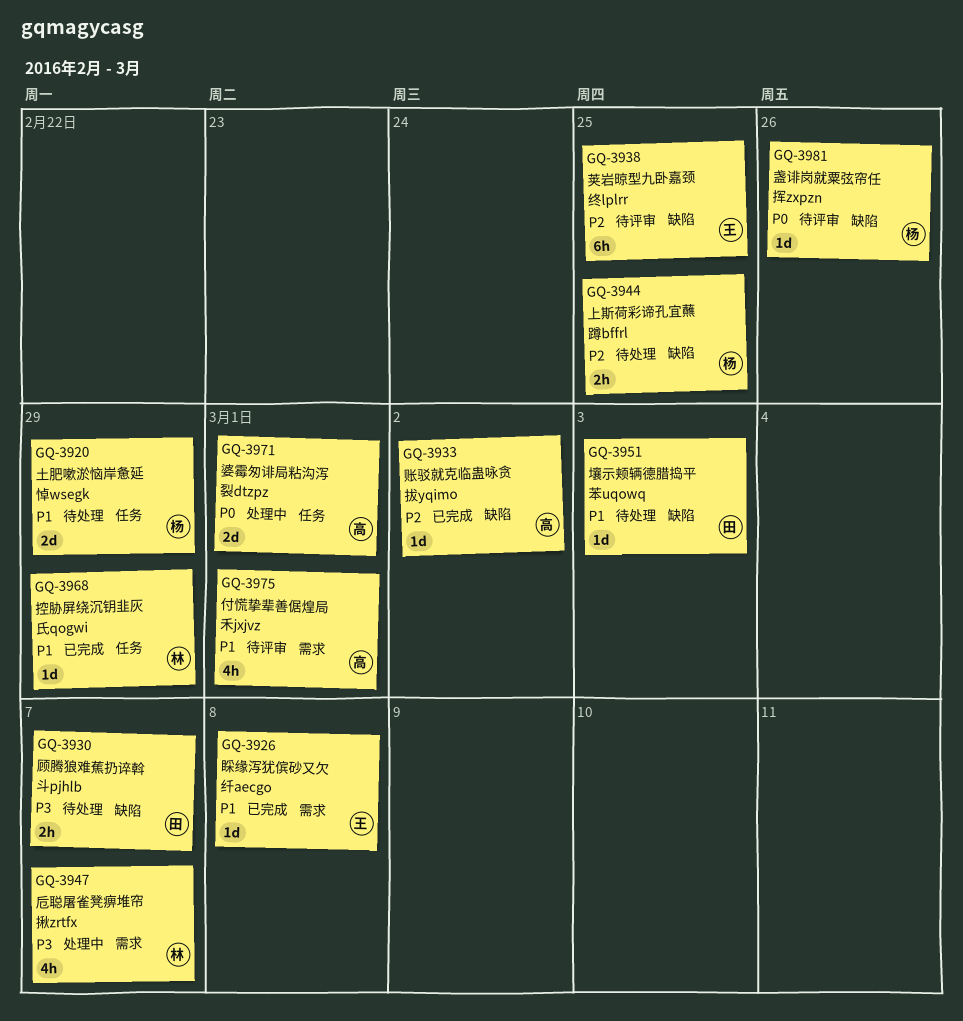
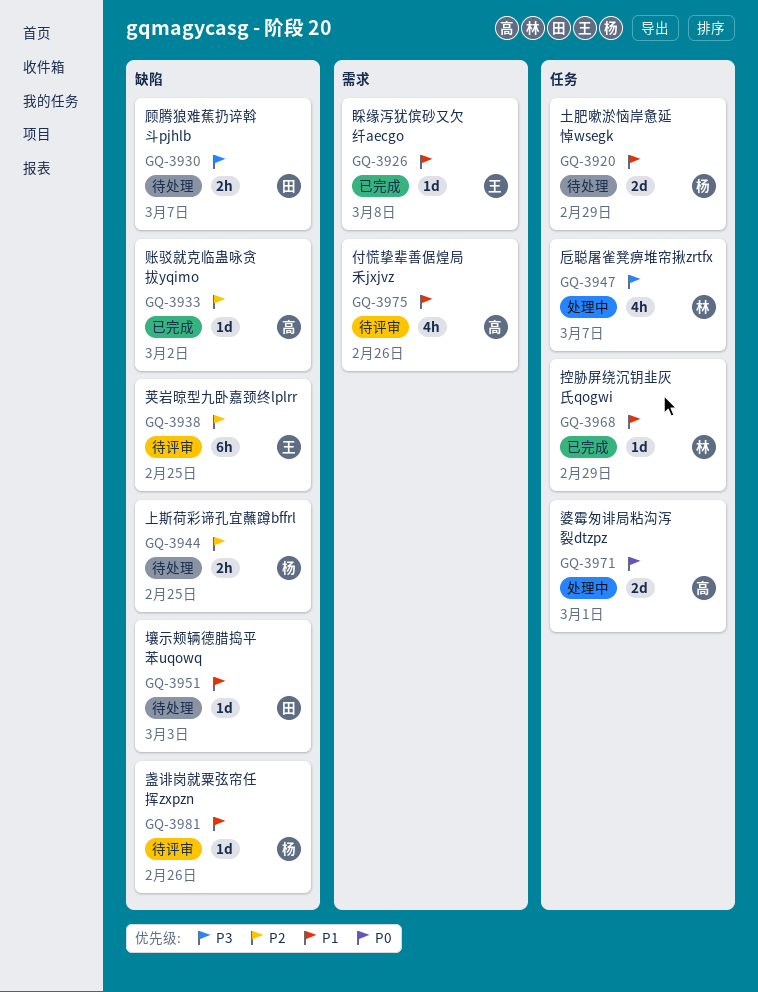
GQ-3947, label: 需求 -> 任务
GQ-3975, due: Mar 1 -> Feb 26
GQ-3981, priority: P0 -> P1

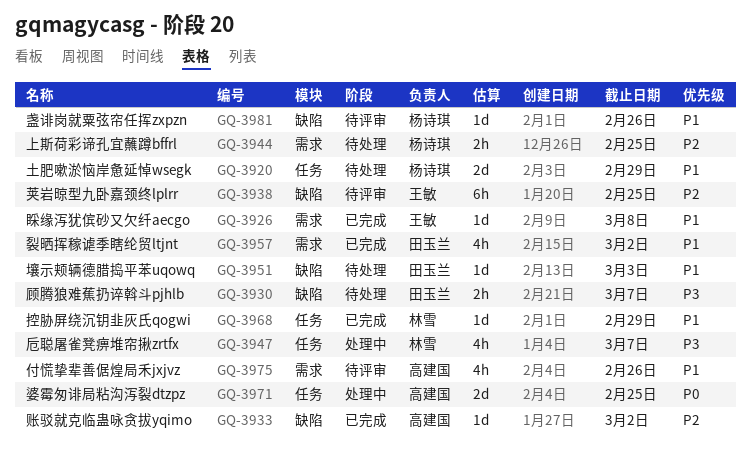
GQ-3944, label: 缺陷 -> 需求
GQ-3957: none -> present
GQ-3971, due: Mar 1 -> Feb 25

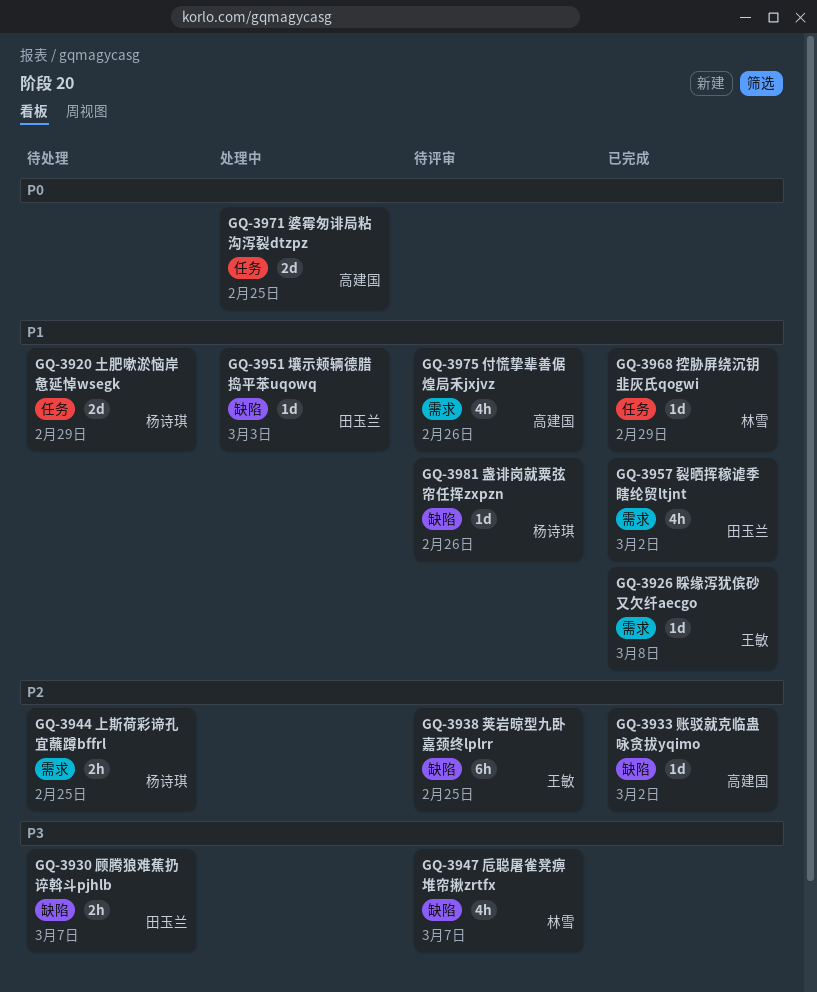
GQ-3947, status: 处理中 -> 待评审
GQ-3947, label: 任务 -> 缺陷
GQ-3951, status: 待处理 -> 处理中

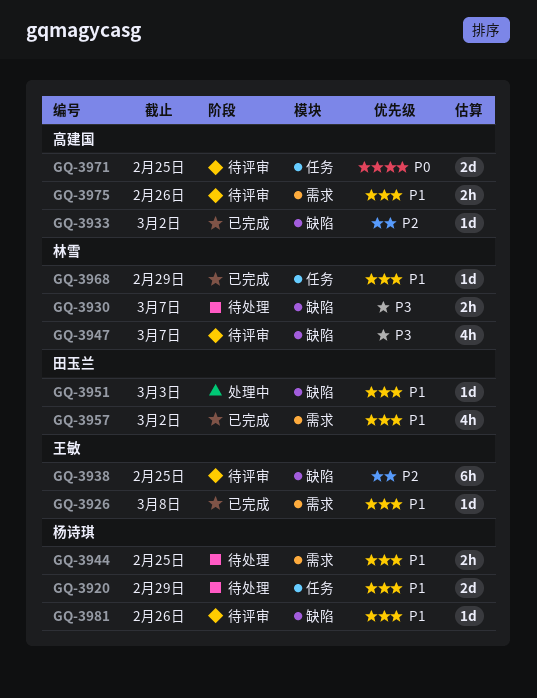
GQ-3930, owner: 田玉兰 -> 林雪
GQ-3944, priority: P2 -> P1
GQ-3971, status: 处理中 -> 待评审
GQ-3975, estimate: 4h -> 2h

